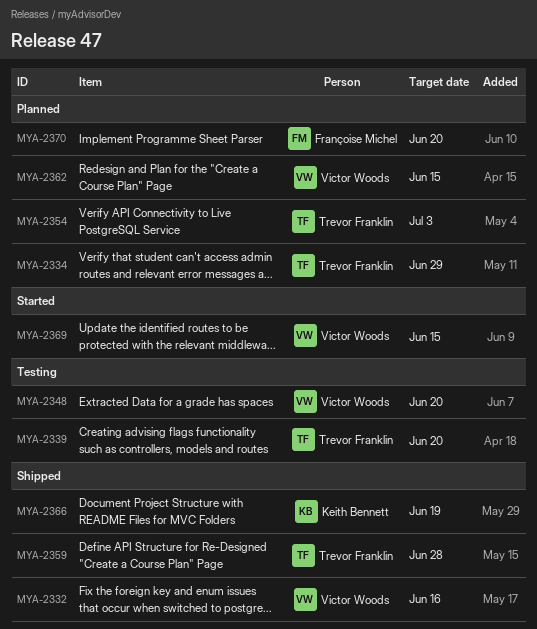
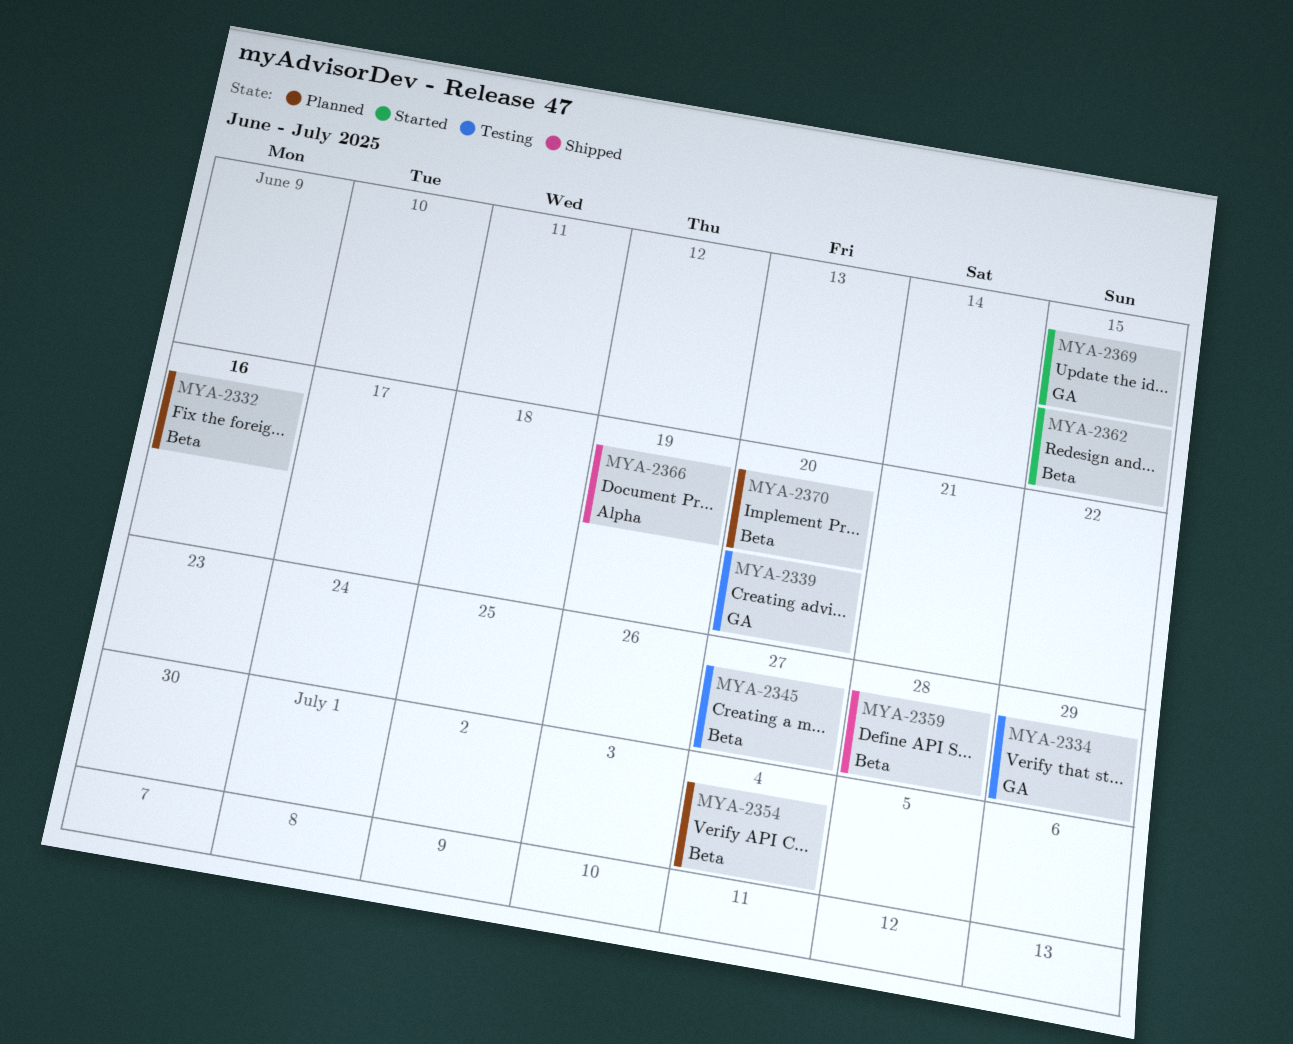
MYA-2332, status: Shipped -> Planned
MYA-2334, status: Planned -> Testing
MYA-2345: none -> present
MYA-2348: present -> none
MYA-2354, due: Jul 3 -> Jul 4
MYA-2362, status: Planned -> Started

